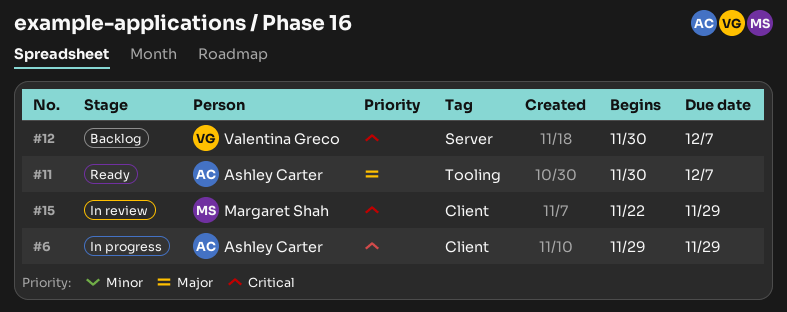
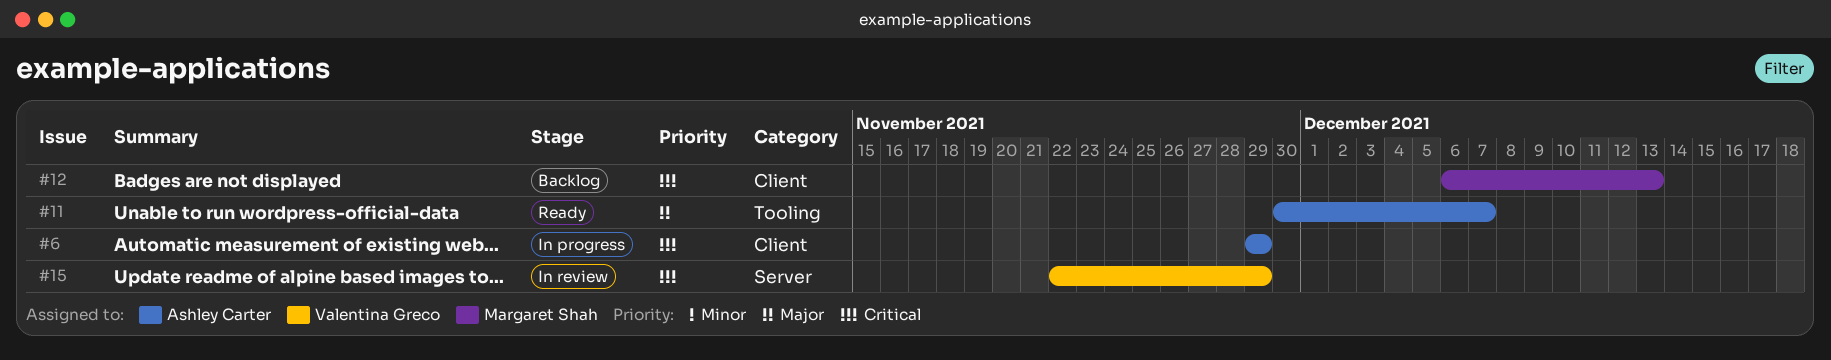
#12, owner: Valentina Greco -> Margaret Shah
#12, label: Server -> Client
#12, start: Nov 30 -> Dec 6
#12, due: Dec 7 -> Dec 13
#15, owner: Margaret Shah -> Valentina Greco
#15, label: Client -> Server

